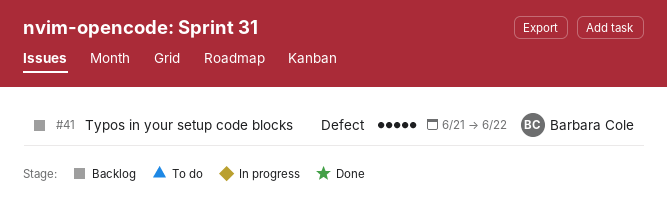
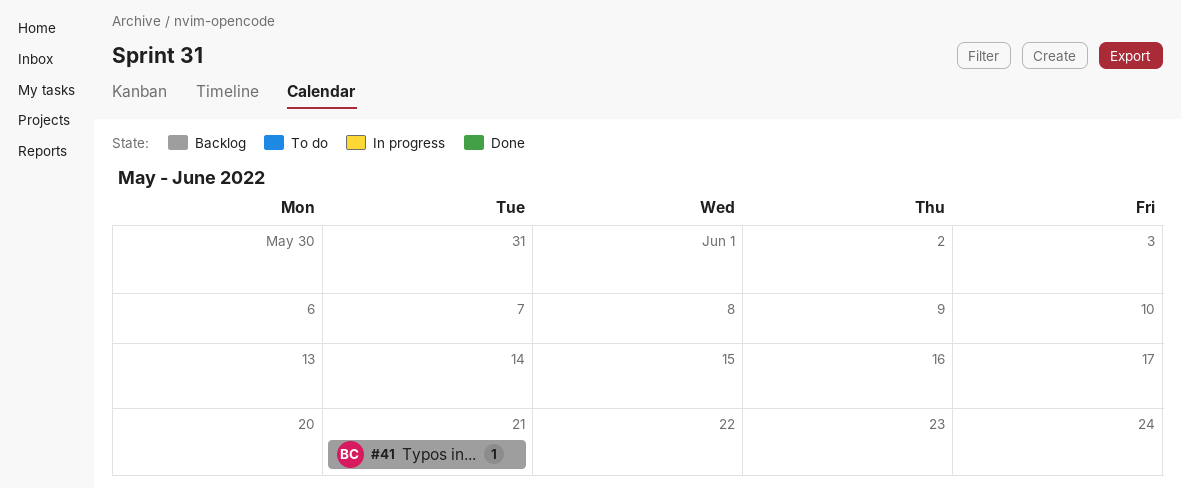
#41, estimate: 5 -> 1
#41, due: Jun 22 -> Jun 21

